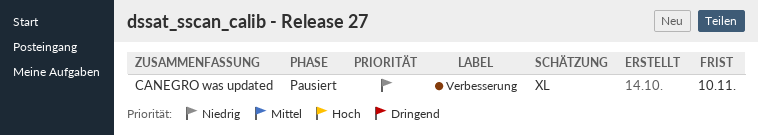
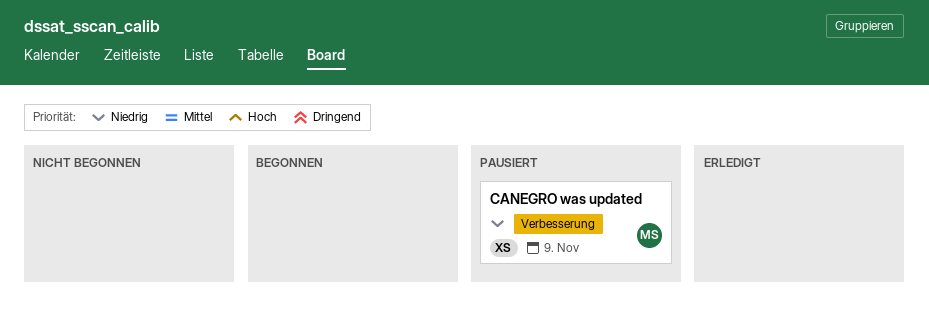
CANEGRO was updated, estimate: XL -> XS
CANEGRO was updated, due: Nov 10 -> Nov 9

